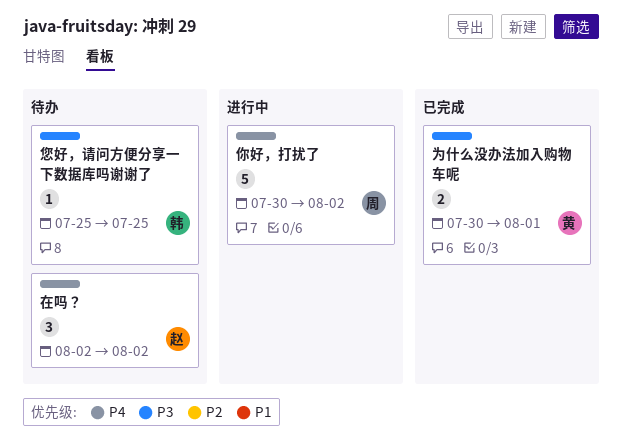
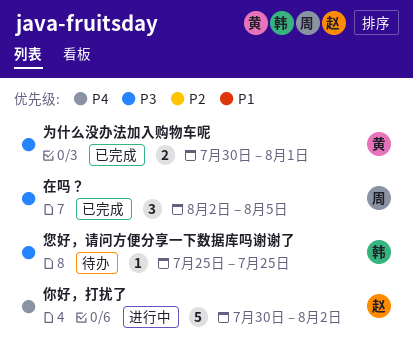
你好，打扰了, owner: 周 -> 赵
在吗？, status: 待办 -> 已完成
在吗？, owner: 赵 -> 周
在吗？, priority: P4 -> P3
在吗？, due: Aug 2 -> Aug 5

